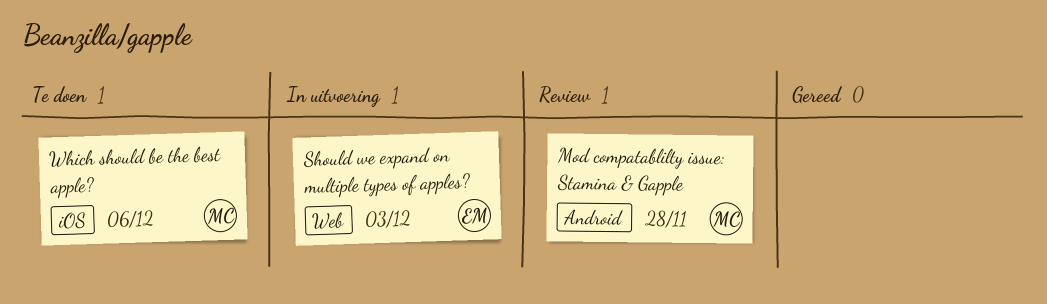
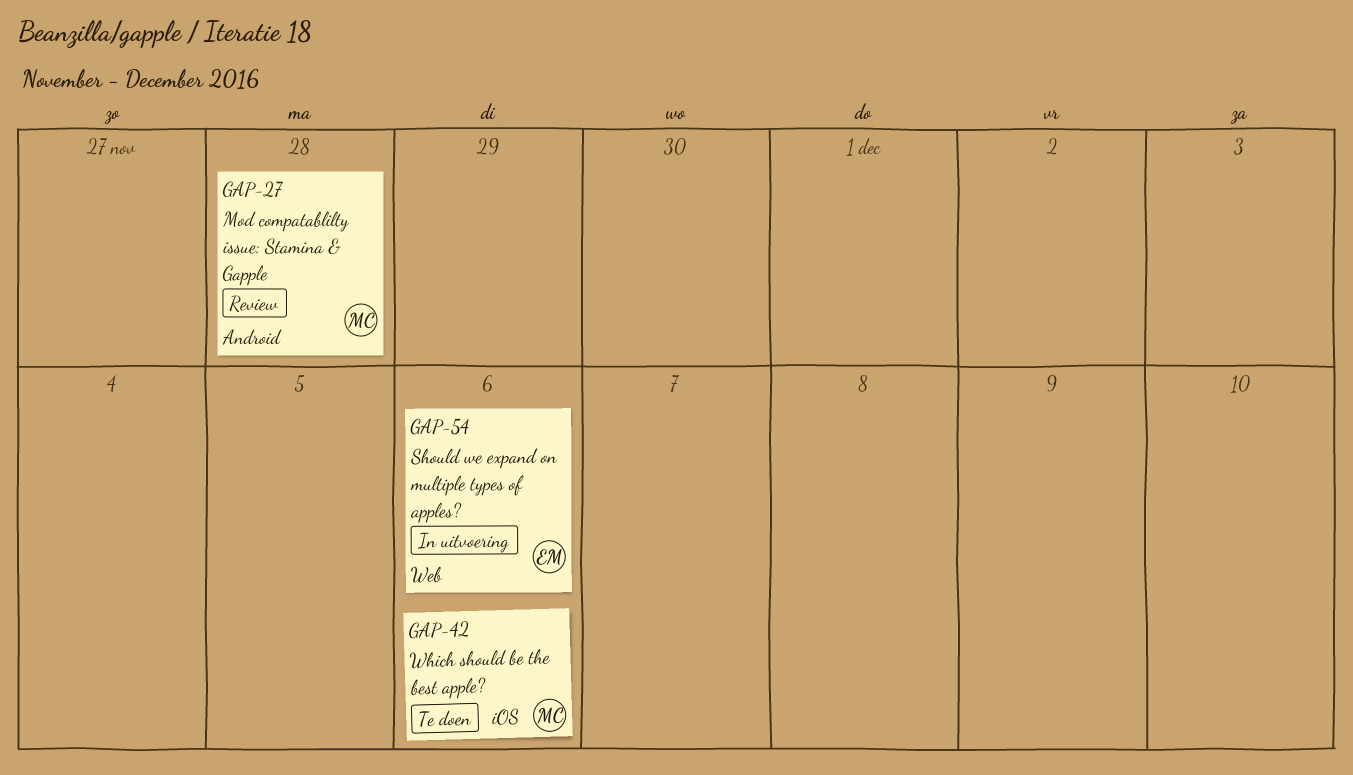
Should we expand on multiple types of apples?, due: Dec 3 -> Dec 6

